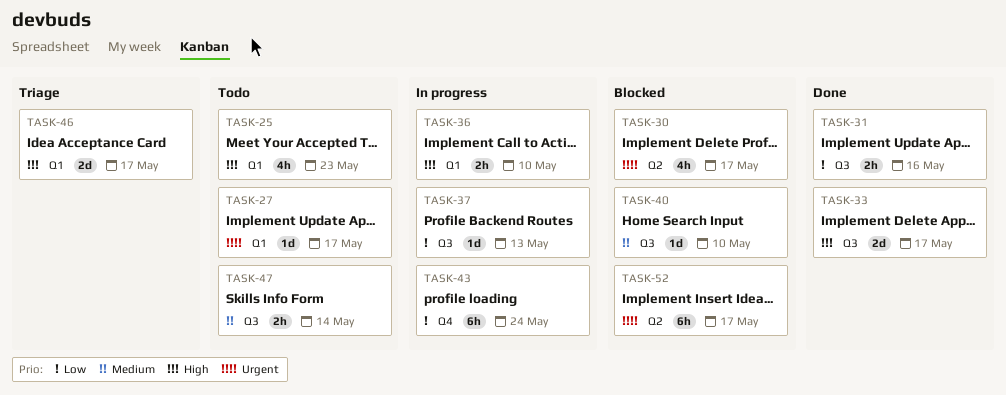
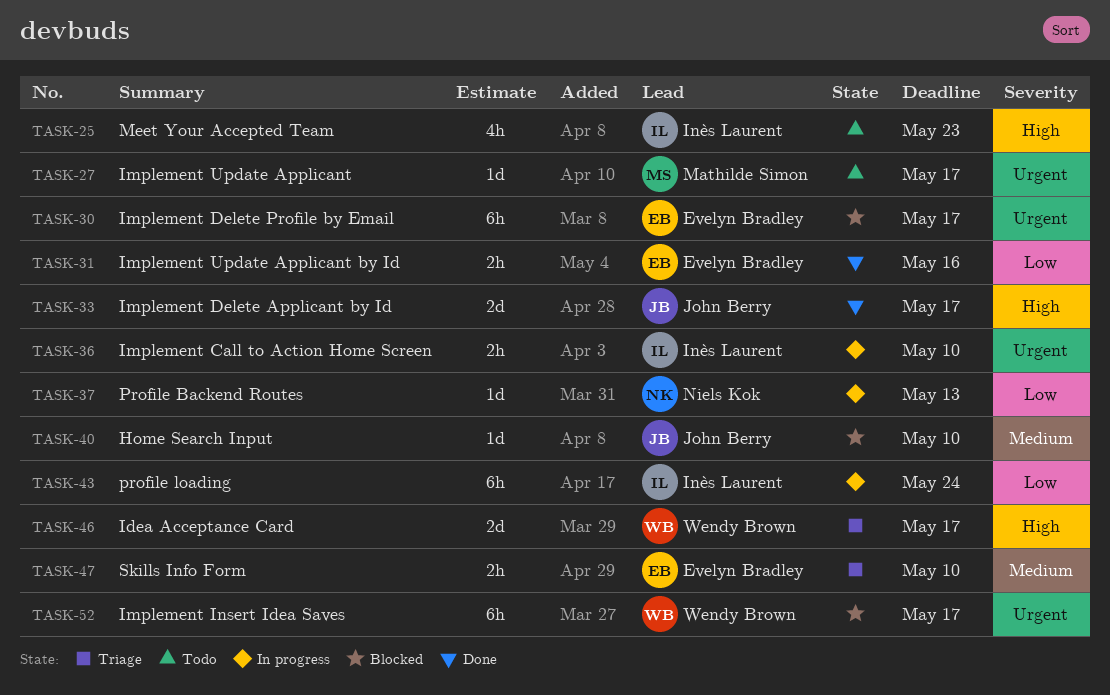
TASK-30, estimate: 4h -> 6h
TASK-36, priority: High -> Urgent
TASK-47, status: Todo -> Triage
TASK-47, due: May 14 -> May 10

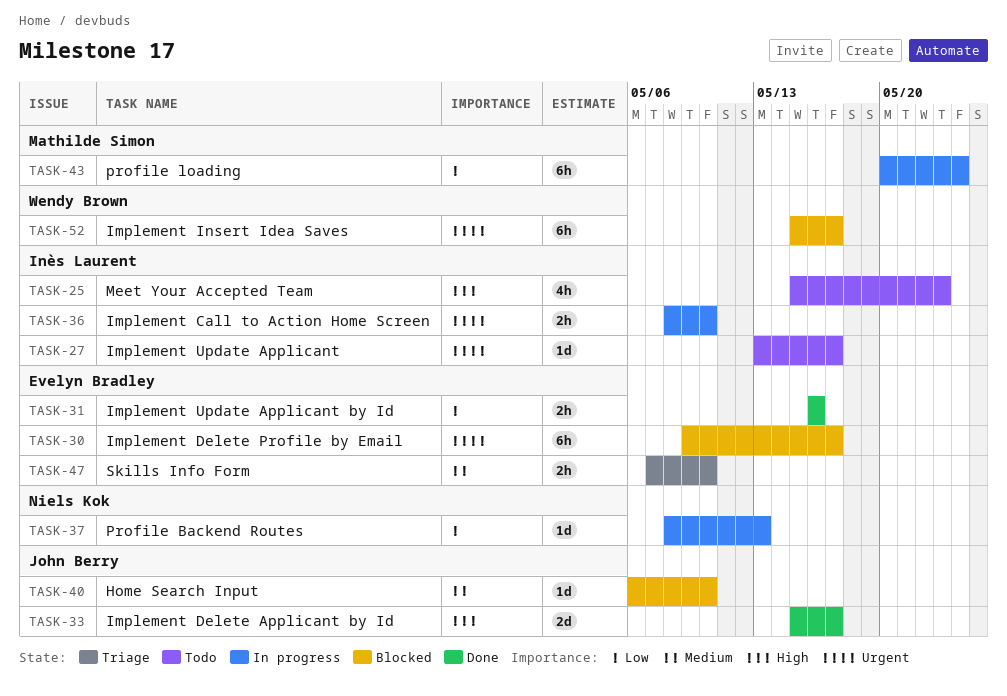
TASK-27, owner: Mathilde Simon -> Inès Laurent
TASK-43, owner: Inès Laurent -> Mathilde Simon
TASK-46: present -> none

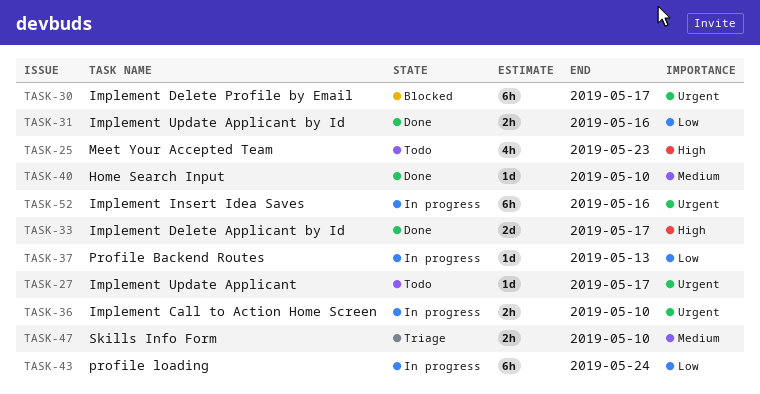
TASK-40, status: Blocked -> Done
TASK-52, status: Blocked -> In progress
TASK-52, due: May 17 -> May 16

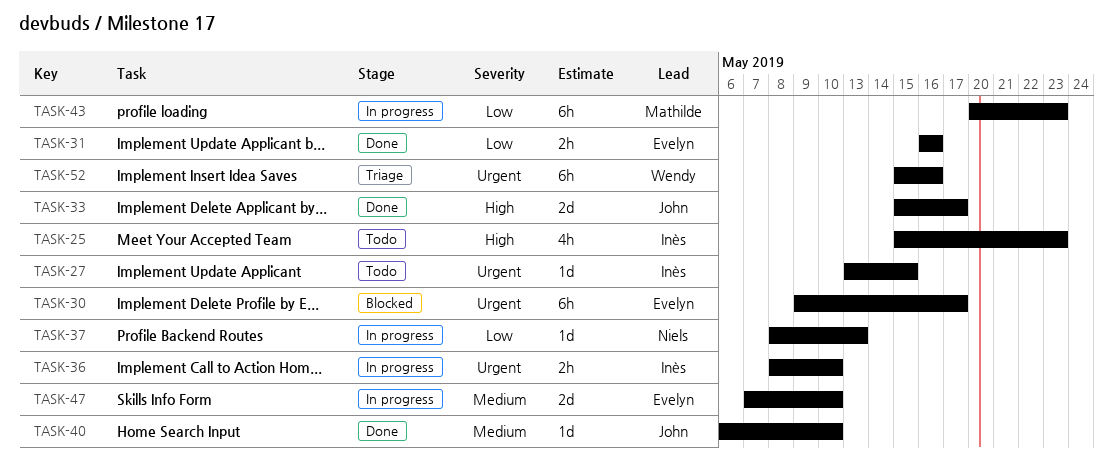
TASK-27, due: May 17 -> May 15
TASK-43, due: May 24 -> May 23
TASK-47, status: Triage -> In progress
TASK-47, estimate: 2h -> 2d
TASK-52, status: In progress -> Triage

